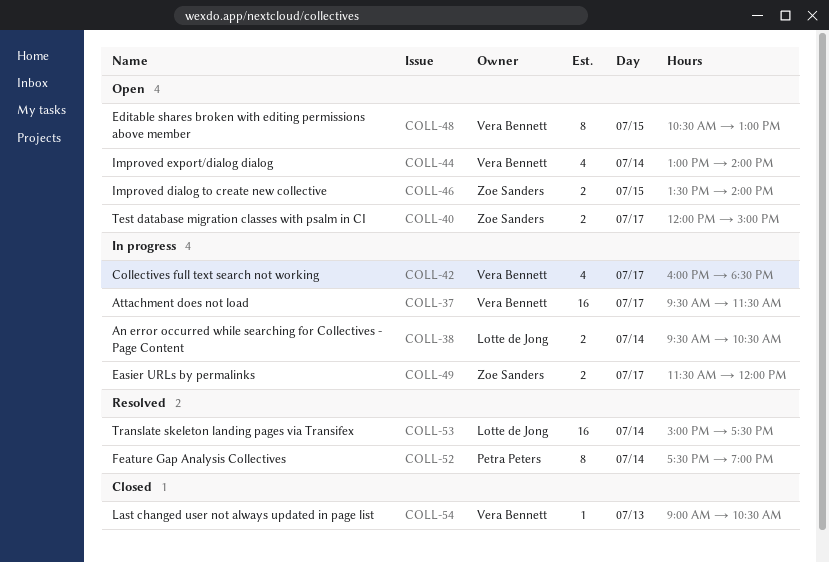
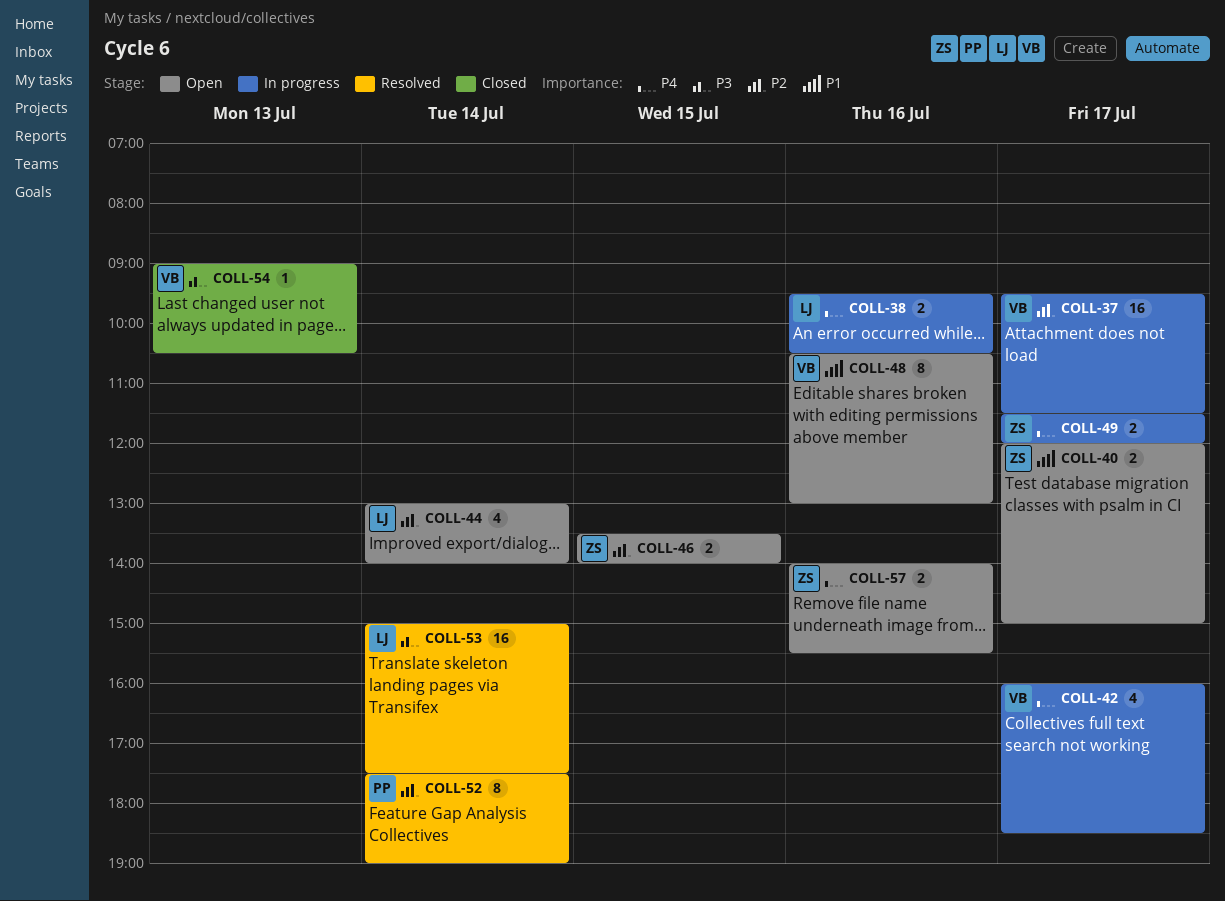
COLL-38, day: Jul 14 -> Jul 16
COLL-44, owner: Vera Bennett -> Lotte de Jong
COLL-48, day: Jul 15 -> Jul 16
COLL-57: none -> present

